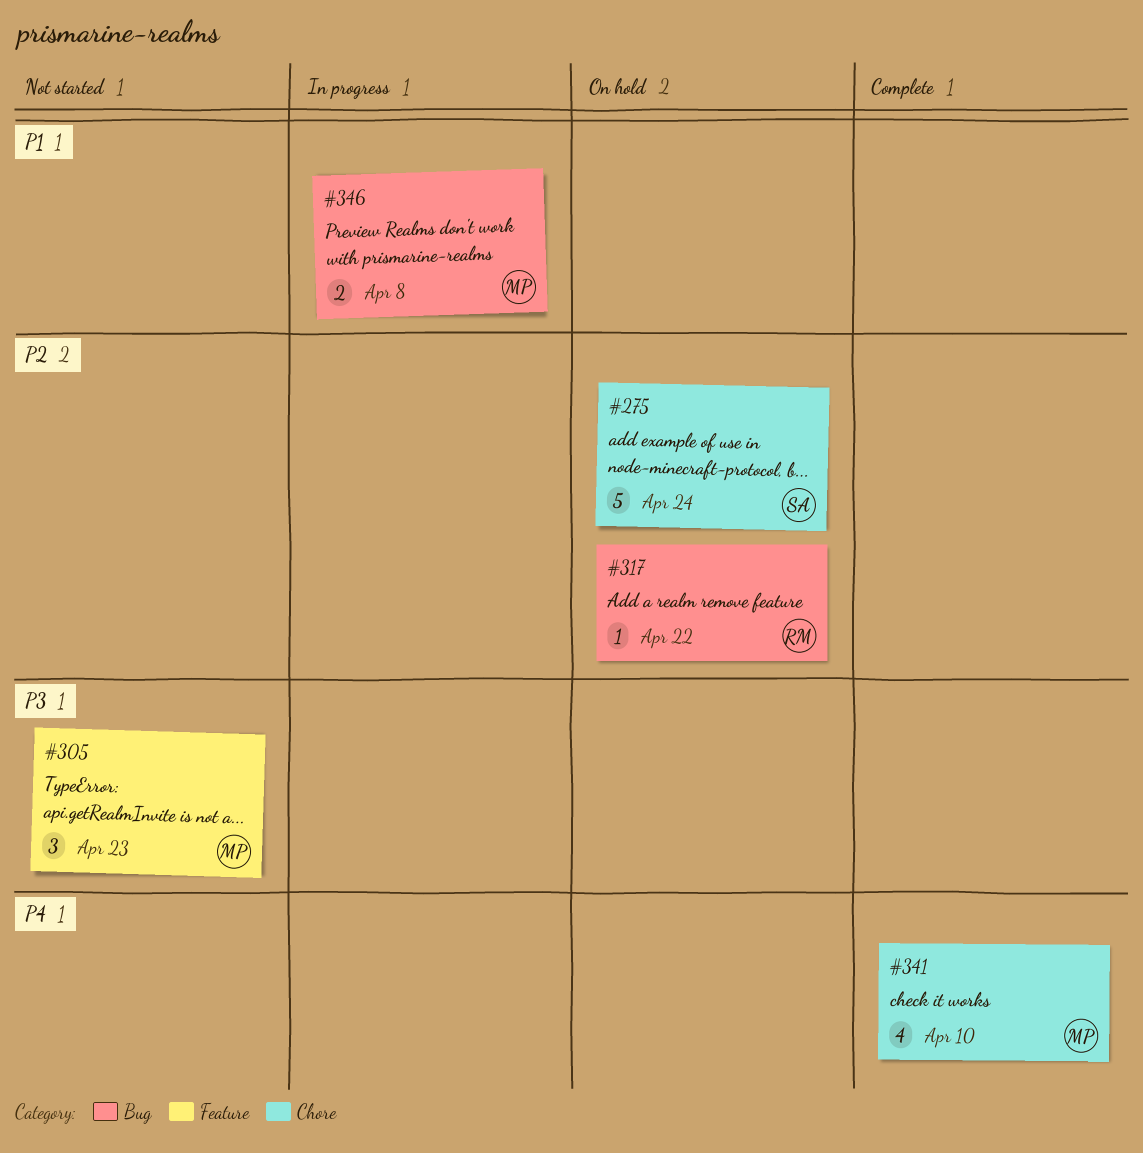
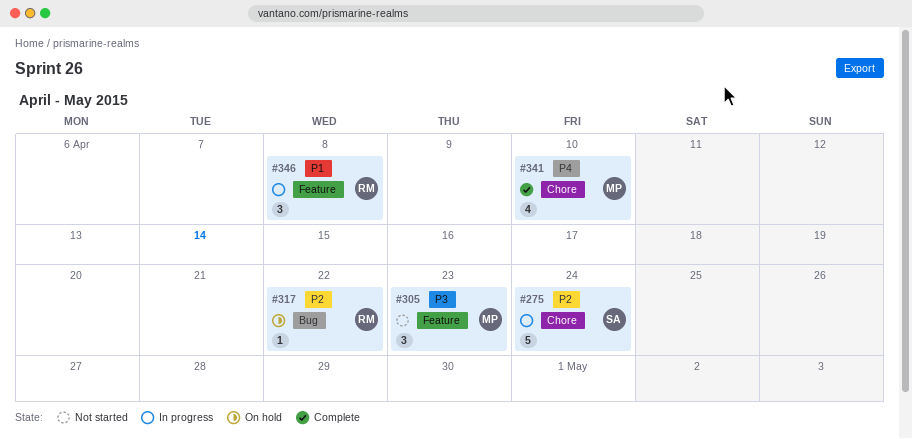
#275, status: On hold -> In progress
#346, owner: MP -> RM
#346, label: Bug -> Feature
#346, estimate: 2 -> 3

